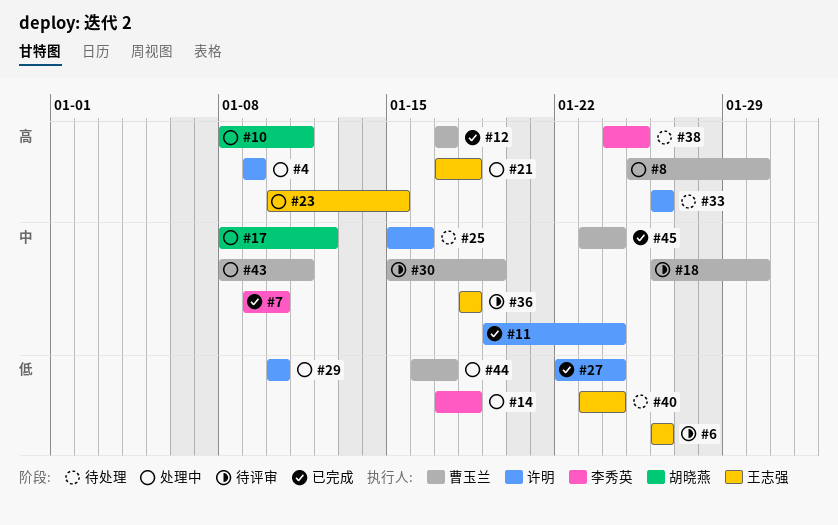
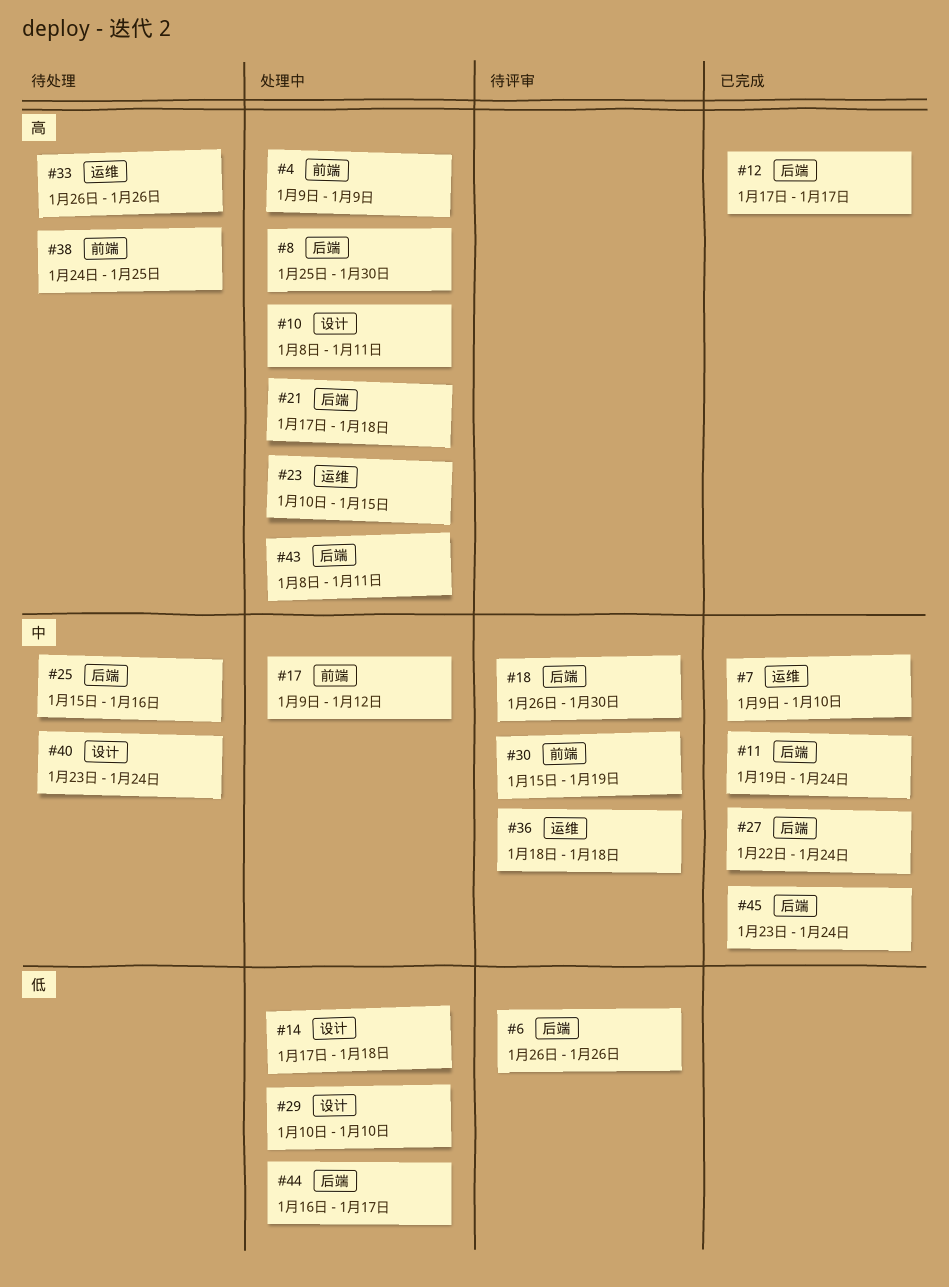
#17, start: Jan 8 -> Jan 9
#27, priority: 低 -> 中
#40, priority: 低 -> 中
#43, priority: 中 -> 高

